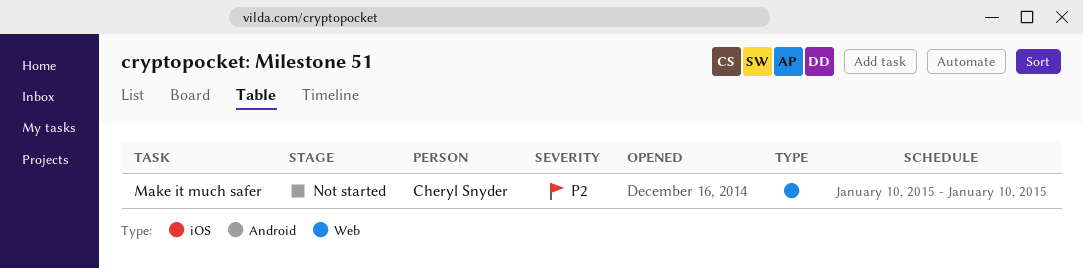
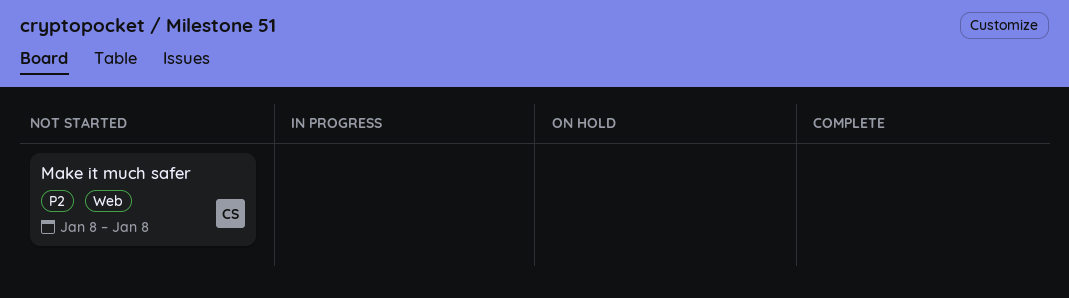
Make it much safer, start: Jan 10 -> Jan 8
Make it much safer, due: Jan 10 -> Jan 8

